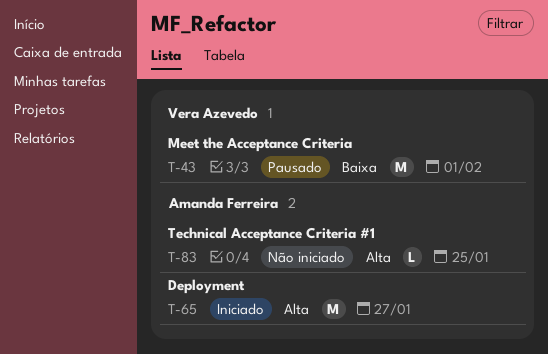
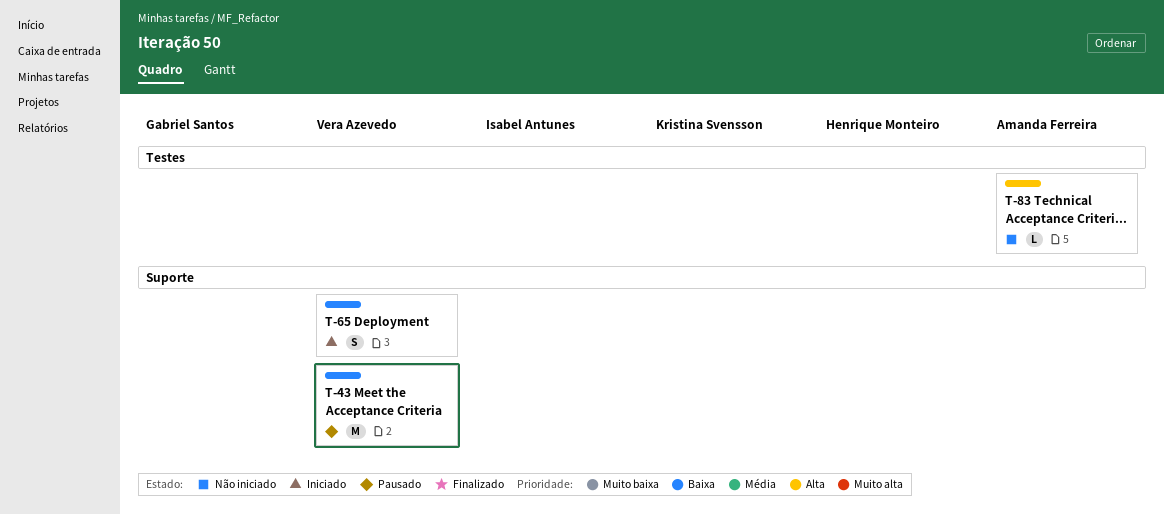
T-65, owner: Amanda Ferreira -> Vera Azevedo
T-65, priority: Alta -> Baixa
T-65, estimate: M -> S

